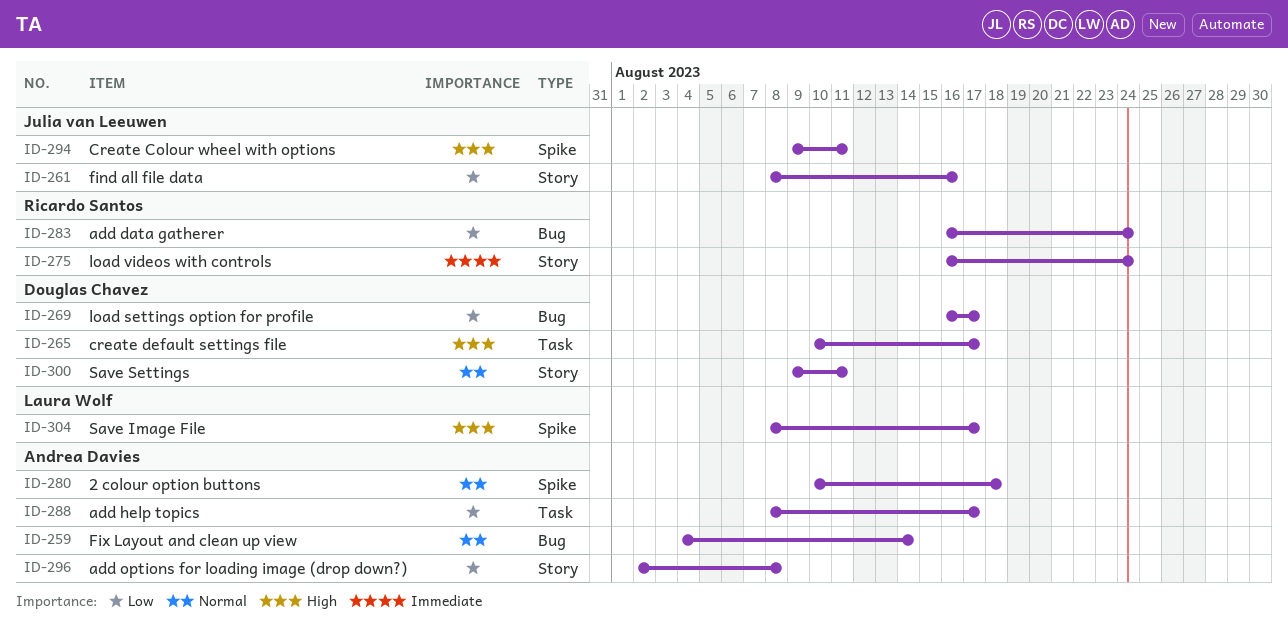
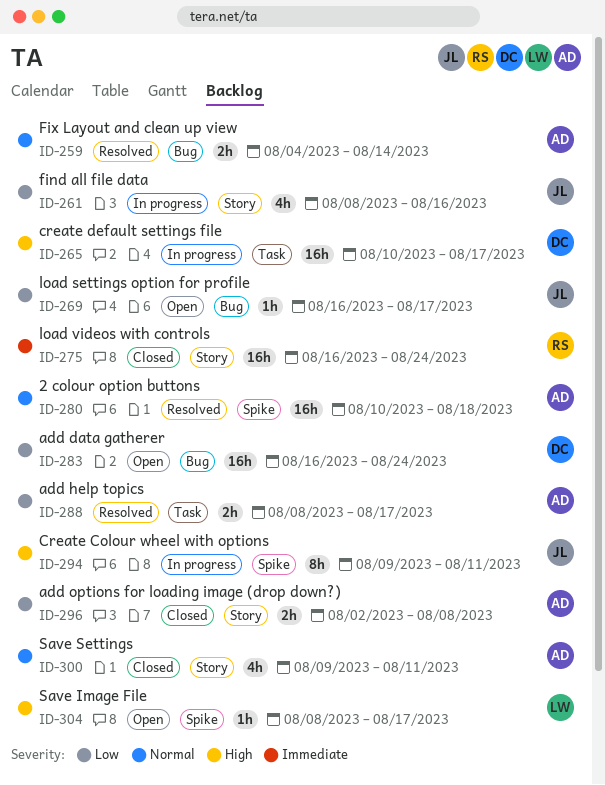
ID-269, owner: Douglas Chavez -> Julia van Leeuwen
ID-283, owner: Ricardo Santos -> Douglas Chavez
ID-300, owner: Douglas Chavez -> Andrea Davies

